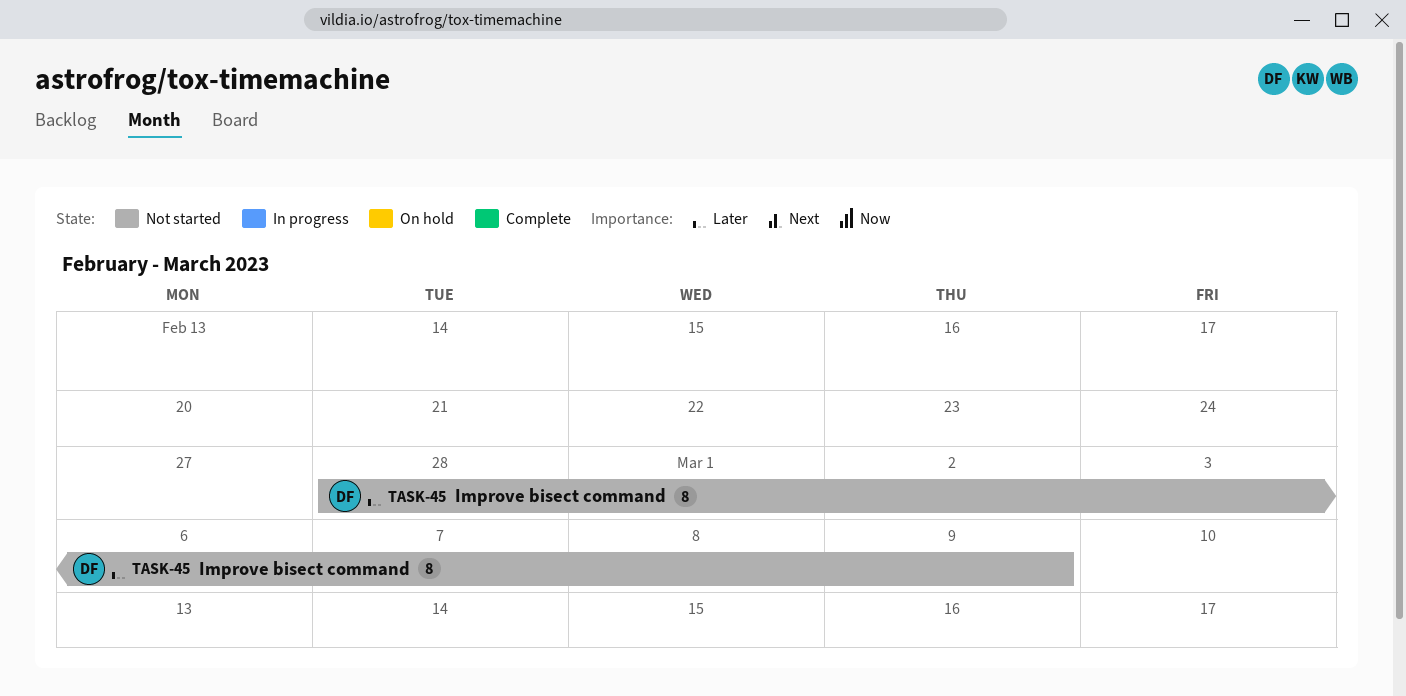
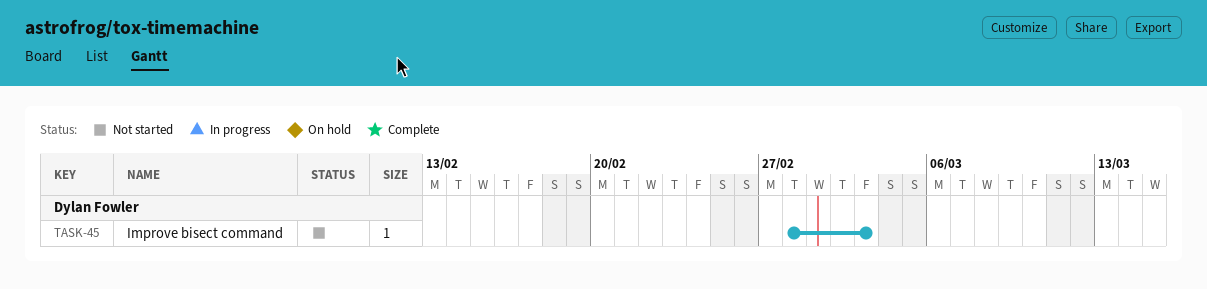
TASK-45, estimate: 8 -> 1
TASK-45, due: Mar 9 -> Mar 3

